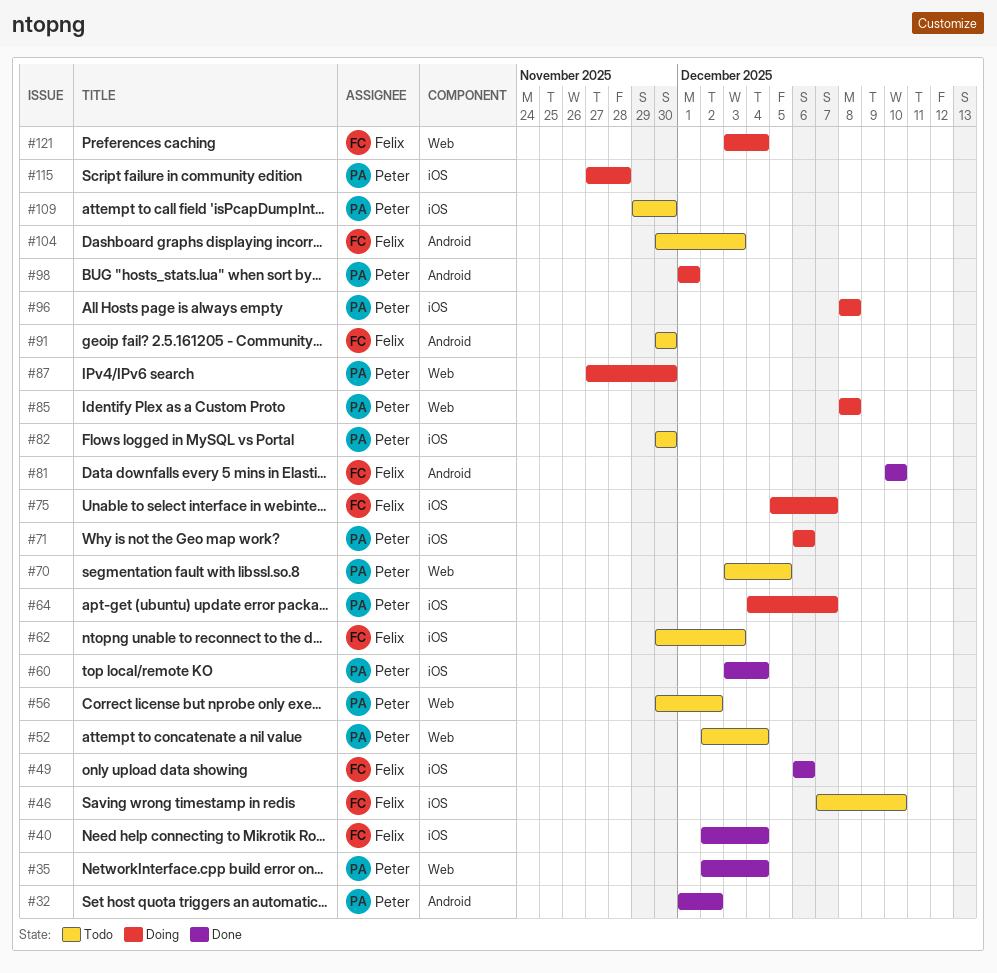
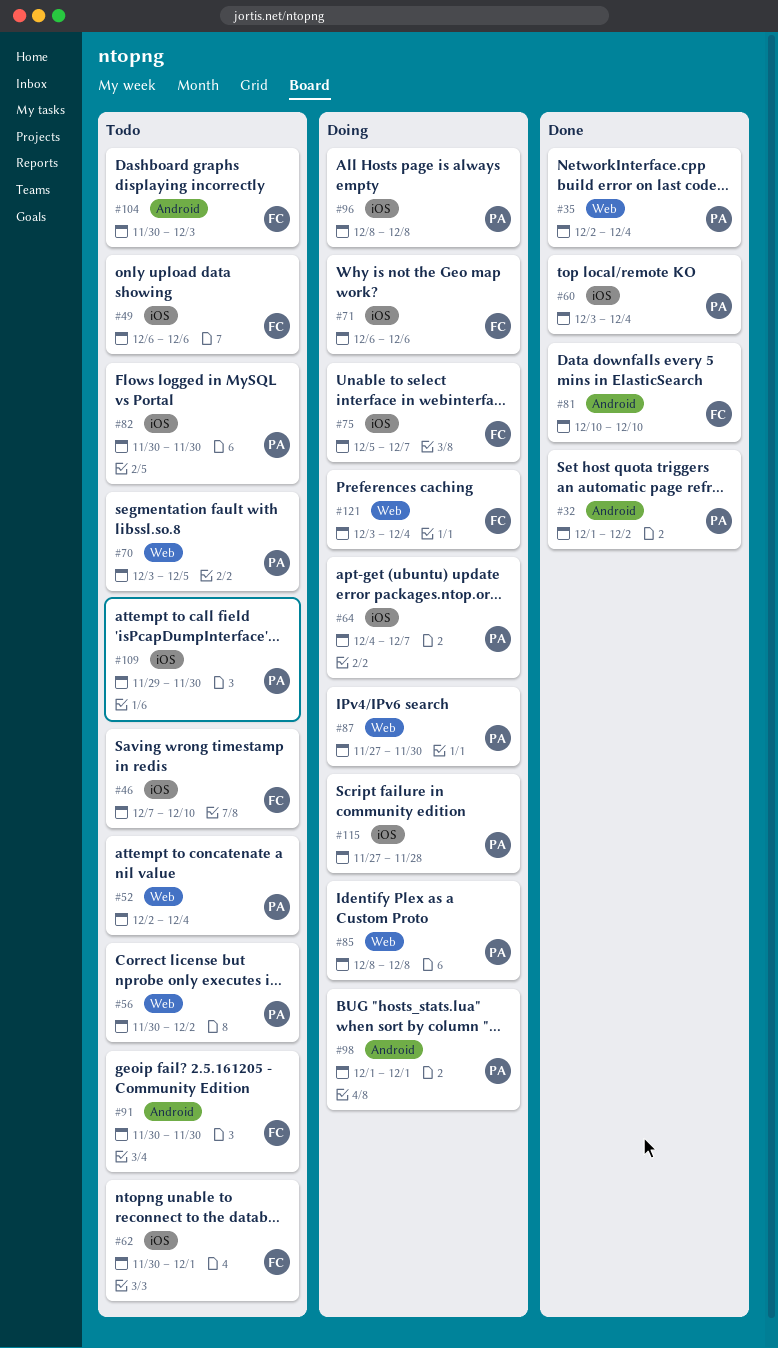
#40: present -> none
#49, status: Done -> Todo
#62, due: Dec 3 -> Dec 1
#71, owner: Peter -> Felix

